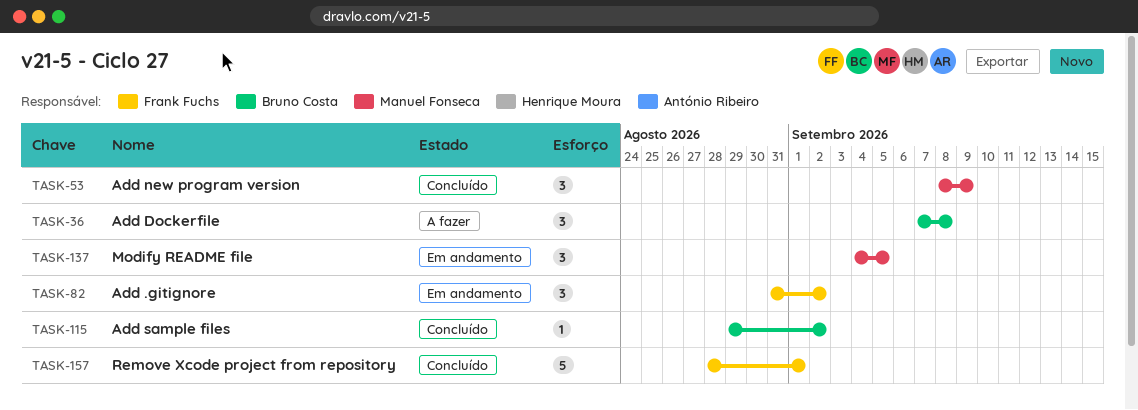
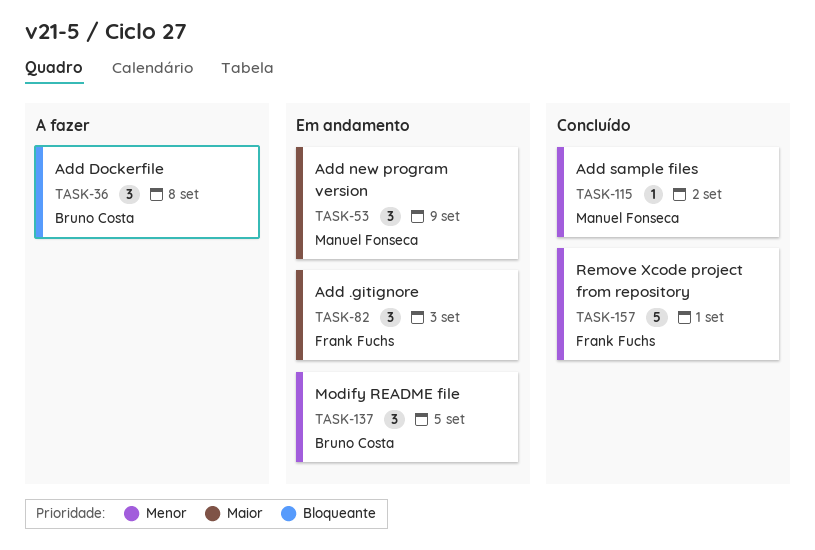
TASK-53, status: Concluído -> Em andamento
TASK-82, due: Sep 2 -> Sep 3
TASK-115, owner: Bruno Costa -> Manuel Fonseca
TASK-137, owner: Manuel Fonseca -> Bruno Costa

